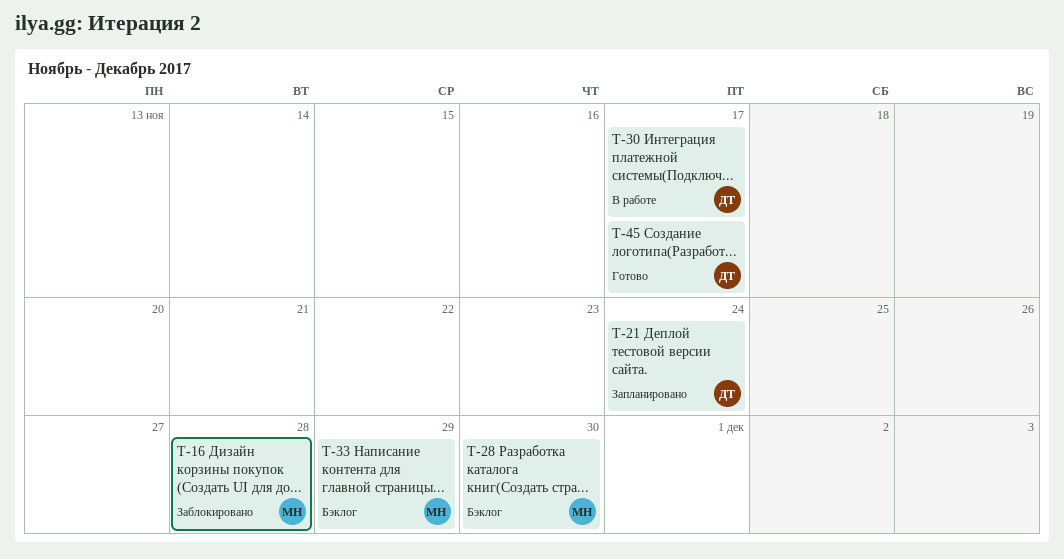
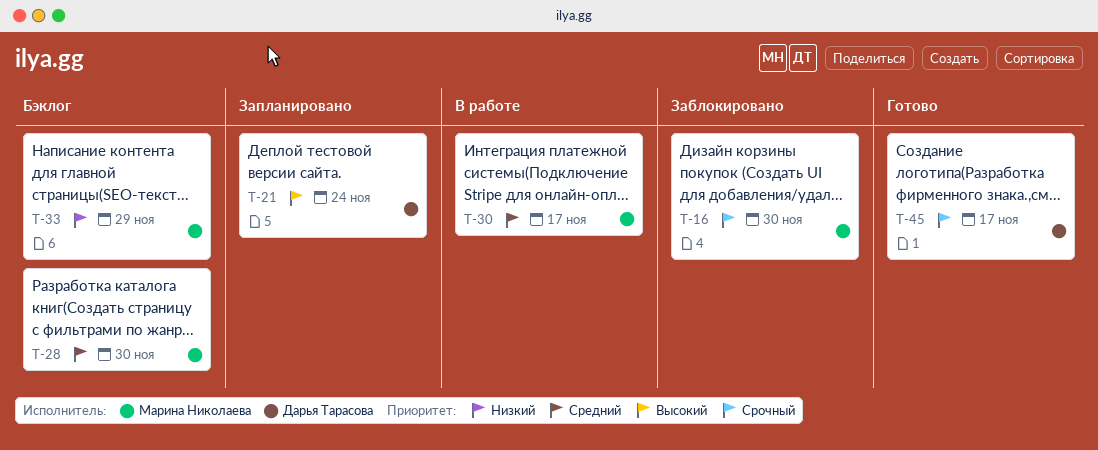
T-16, due: Nov 28 -> Nov 30
T-30, owner: Дарья Тарасова -> Марина Николаева

